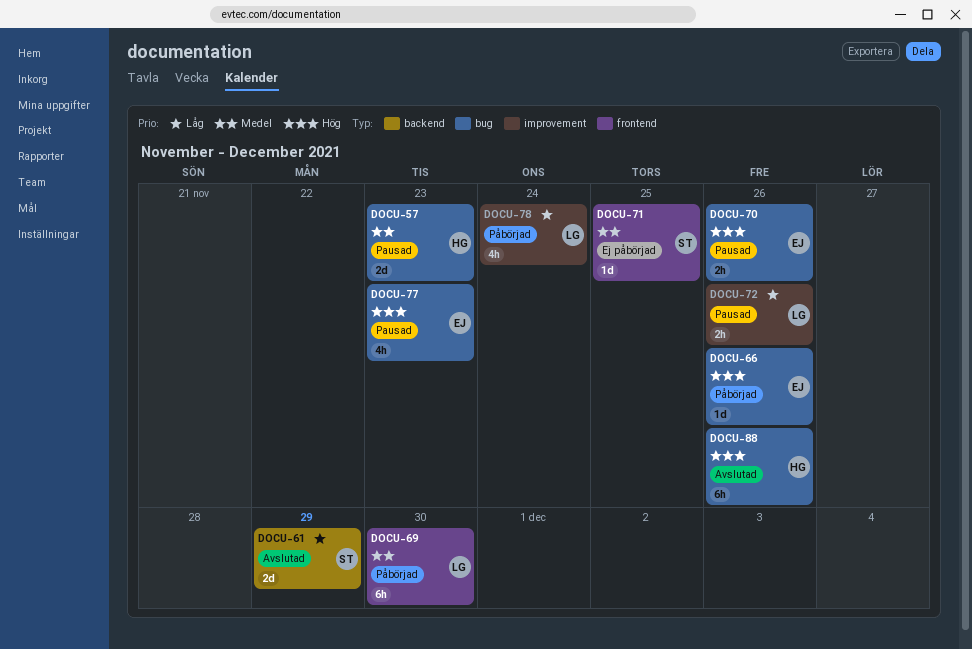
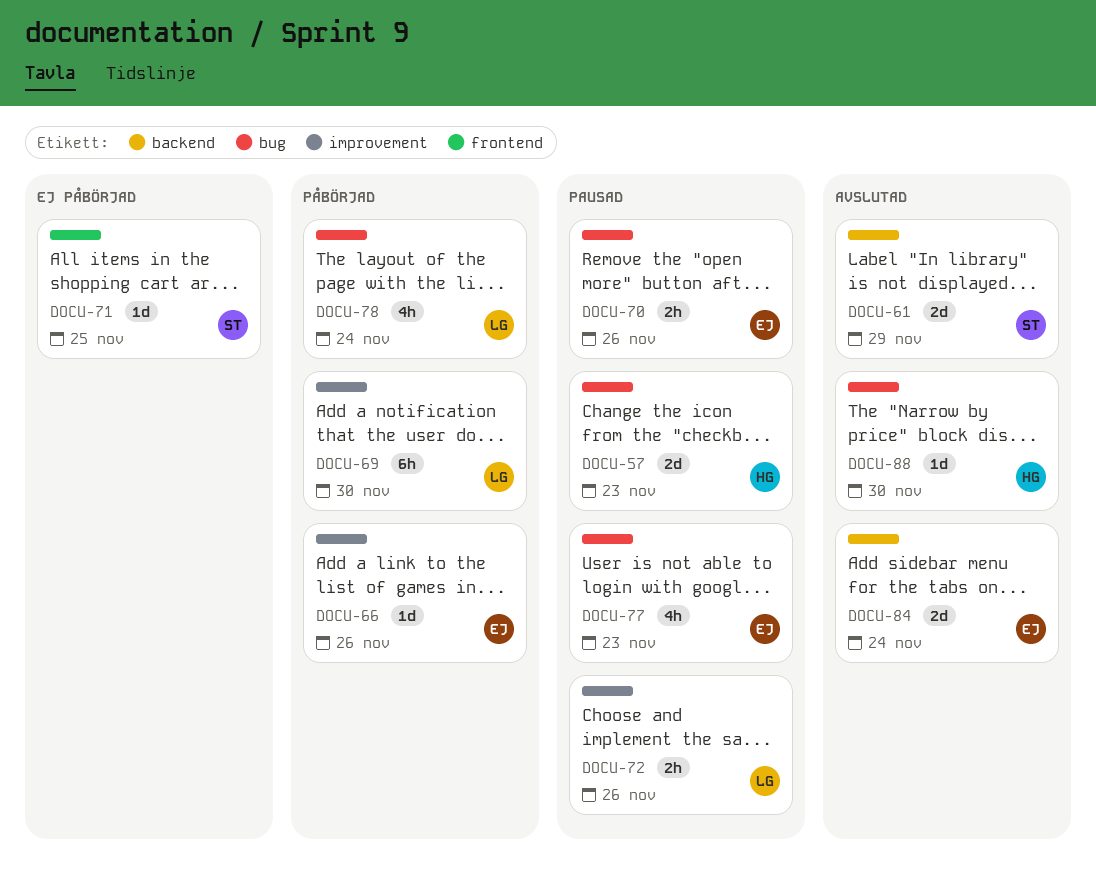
DOCU-66, label: bug -> improvement
DOCU-69, label: frontend -> improvement
DOCU-78, label: improvement -> bug
DOCU-84: none -> present
DOCU-88, estimate: 6h -> 1d
DOCU-88, due: Nov 26 -> Nov 30

